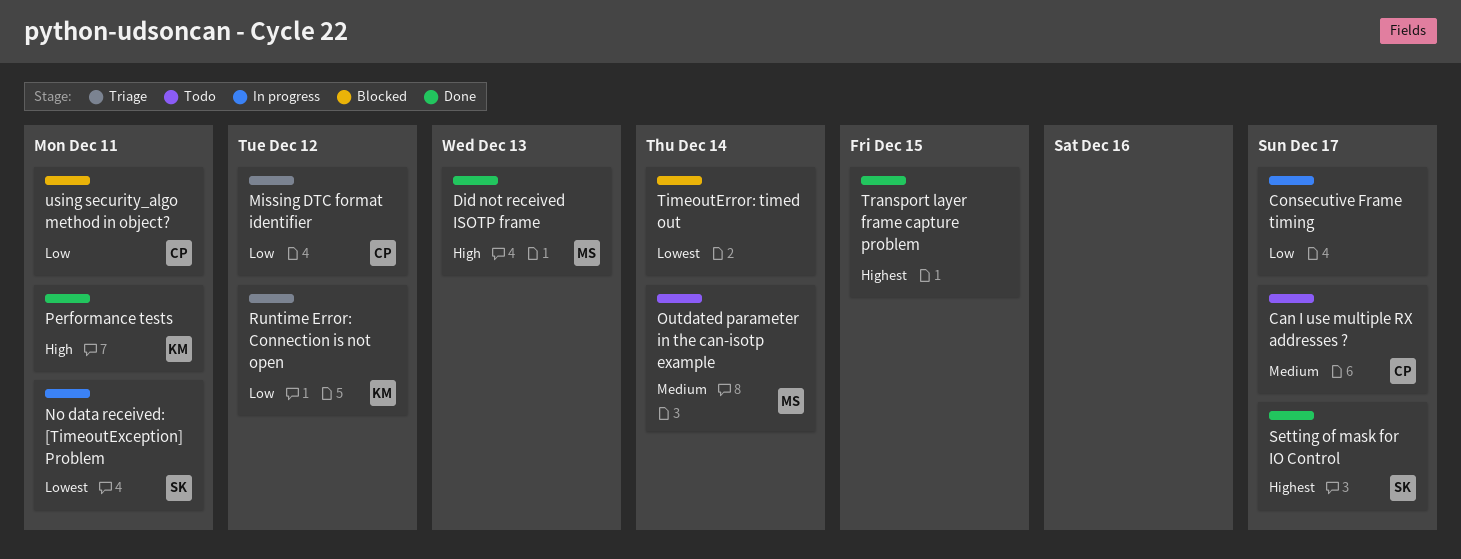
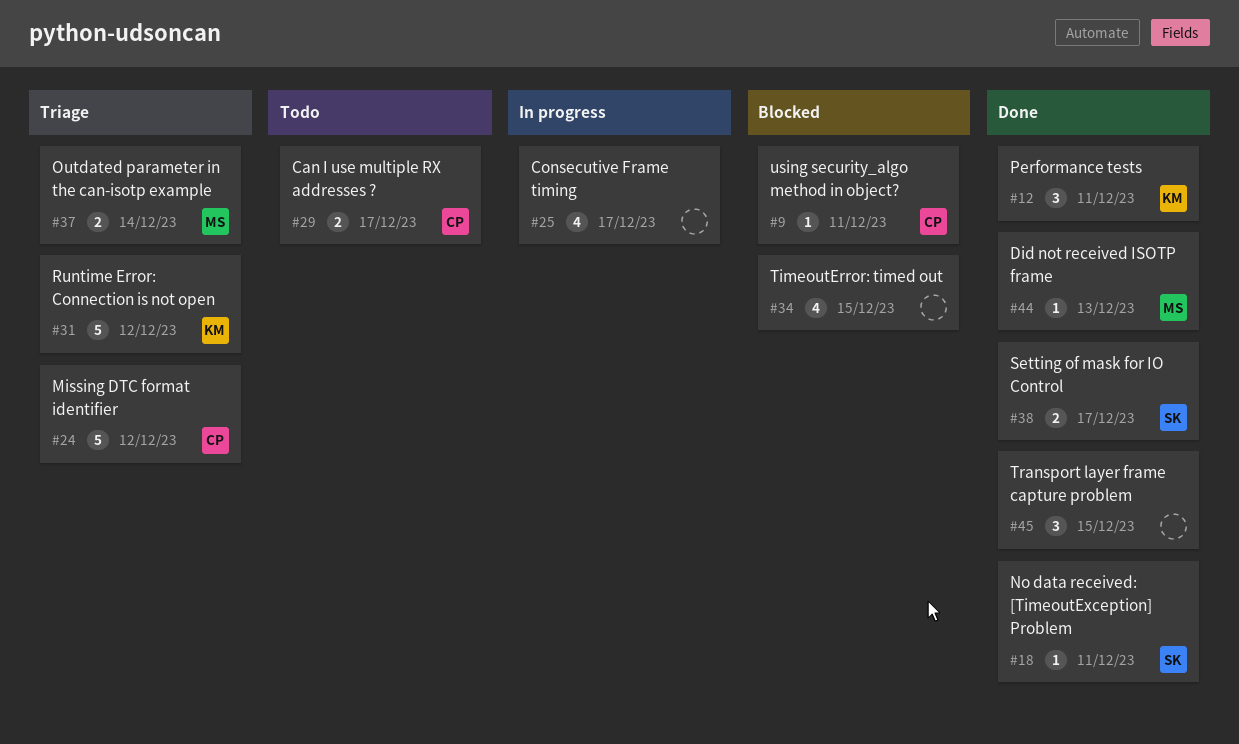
No data received: [TimeoutException] Problem, status: In progress -> Done
Outdated parameter in the can-isotp example, status: Todo -> Triage
TimeoutError: timed out, due: Dec 14 -> Dec 15

